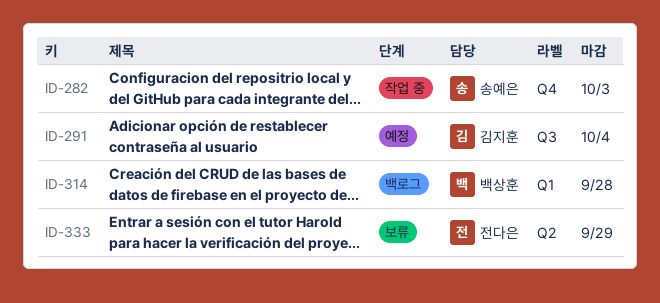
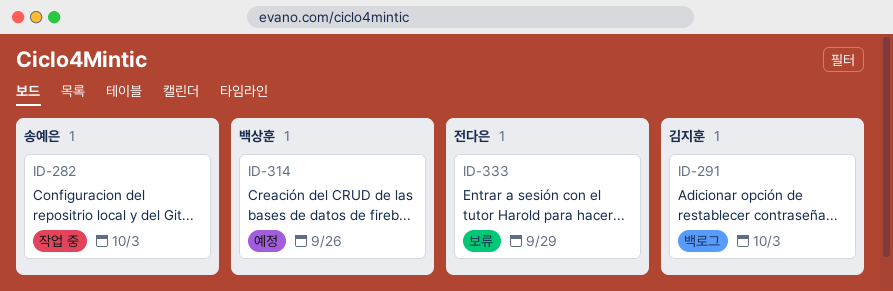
ID-291, status: 예정 -> 백로그
ID-291, due: Oct 4 -> Oct 3
ID-314, status: 백로그 -> 예정
ID-314, due: Sep 28 -> Sep 26

